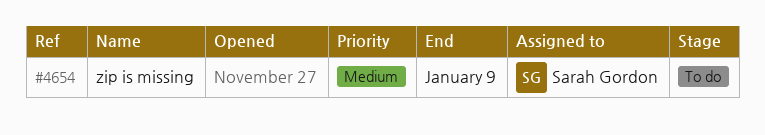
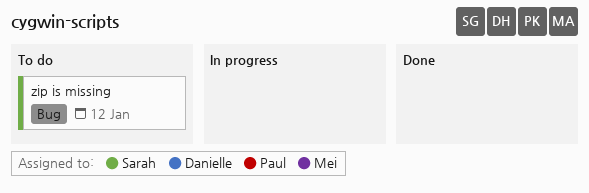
zip is missing, due: Jan 9 -> Jan 12

